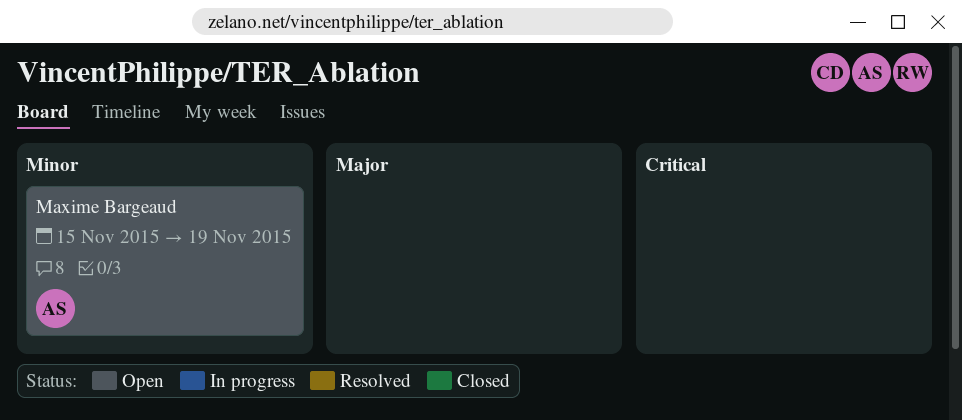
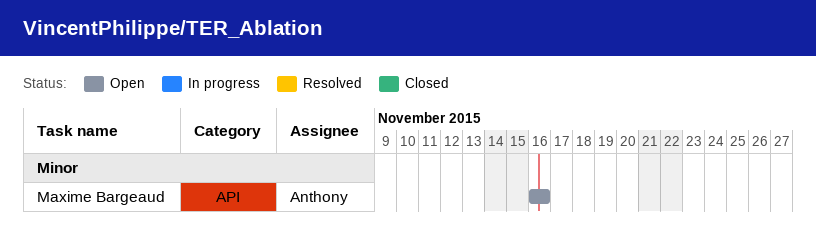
Maxime Bargeaud, start: Nov 15 -> Nov 16
Maxime Bargeaud, due: Nov 19 -> Nov 16

